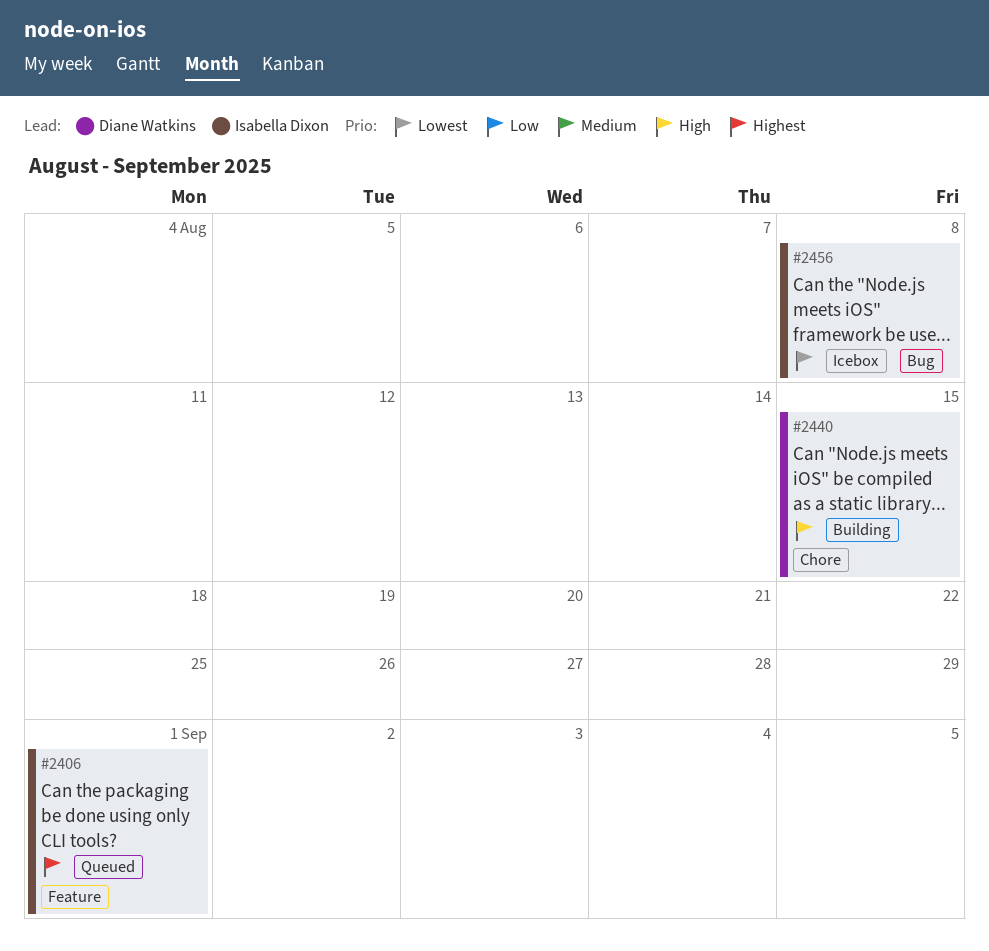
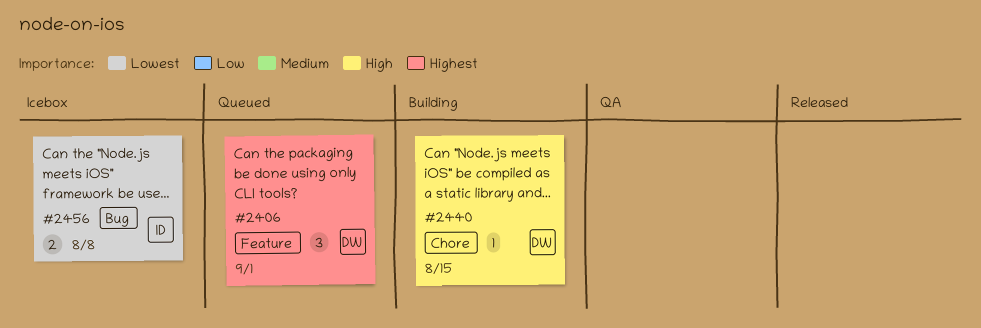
#2406, owner: Isabella Dixon -> Diane Watkins

